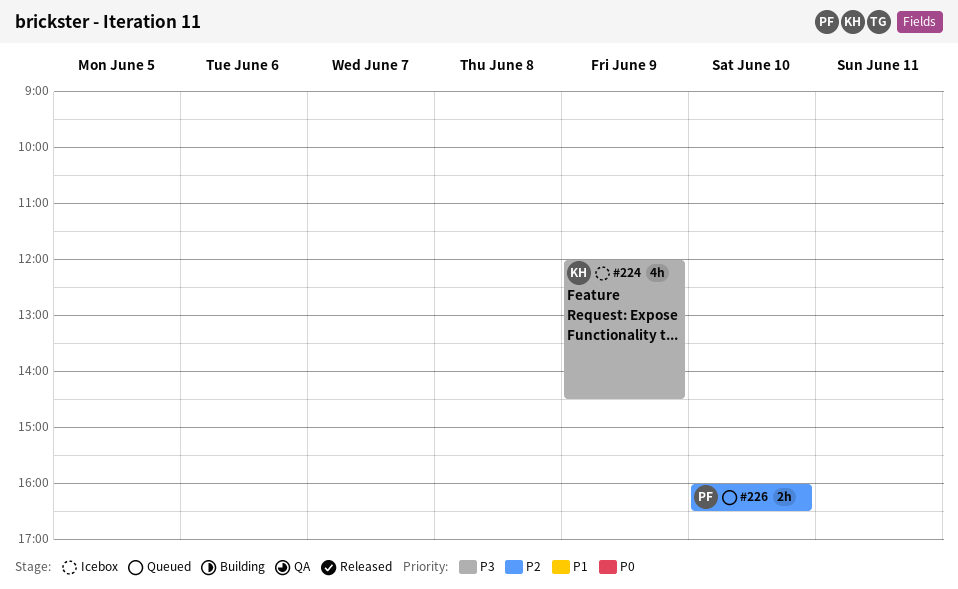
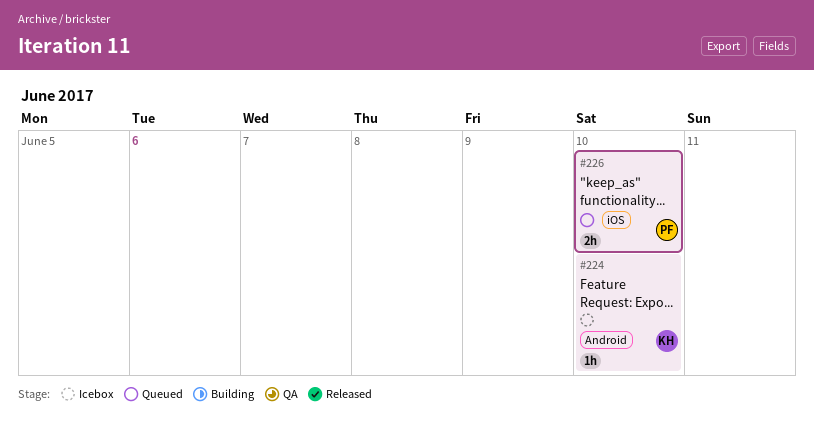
#224, estimate: 4h -> 1h
#224, day: Jun 9 -> Jun 10

